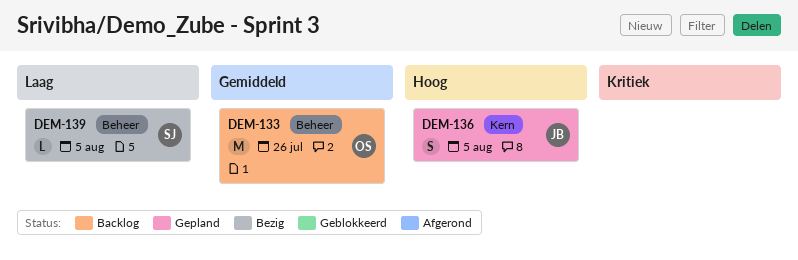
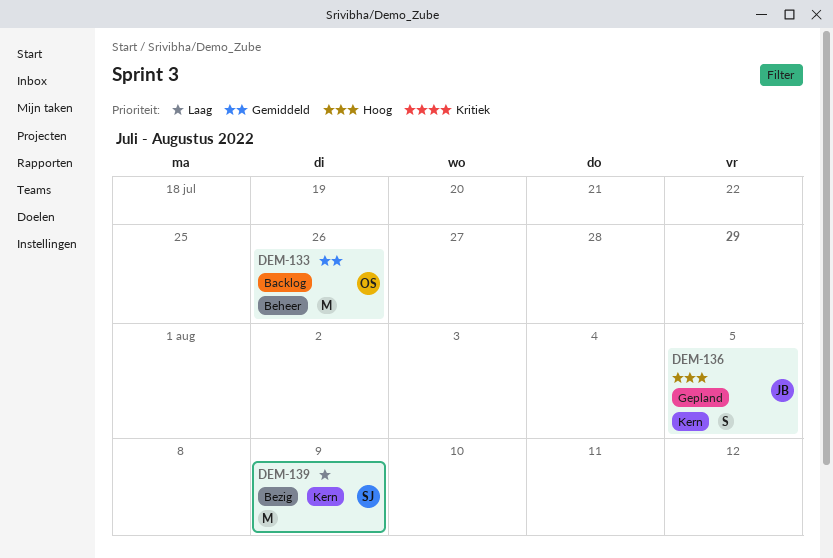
DEM-139, label: Beheer -> Kern
DEM-139, estimate: L -> M
DEM-139, due: Aug 5 -> Aug 9

